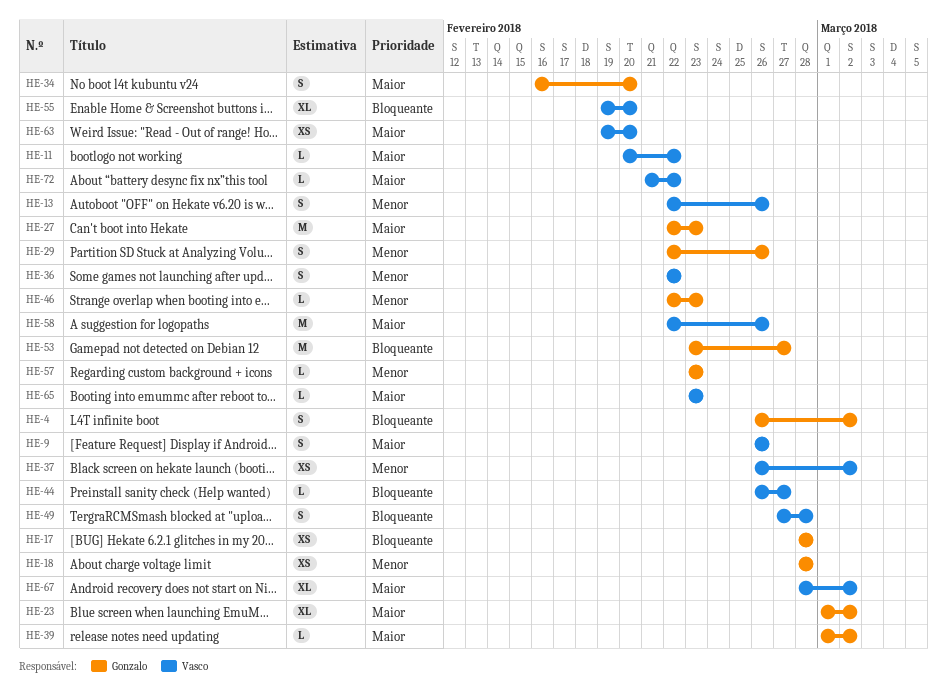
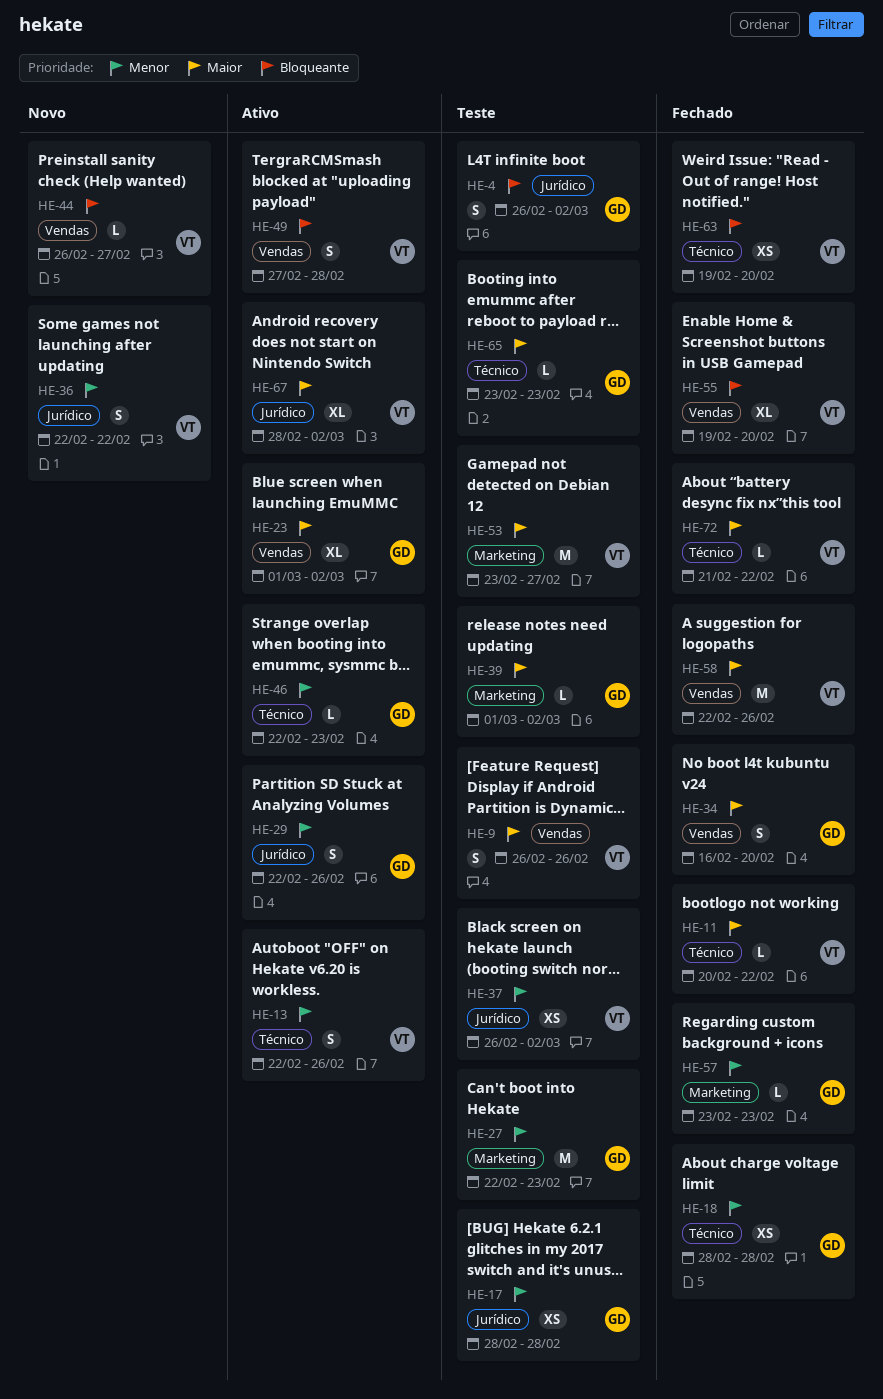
HE-17, priority: Bloqueante -> Menor
HE-27, priority: Maior -> Menor
HE-53, owner: Gonzalo -> Vasco
HE-53, priority: Bloqueante -> Maior
HE-63, priority: Maior -> Bloqueante
HE-65, owner: Vasco -> Gonzalo

